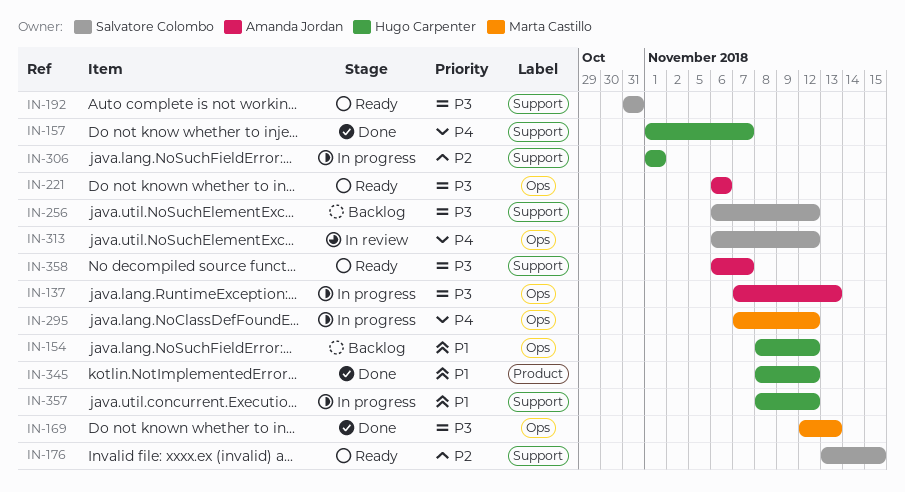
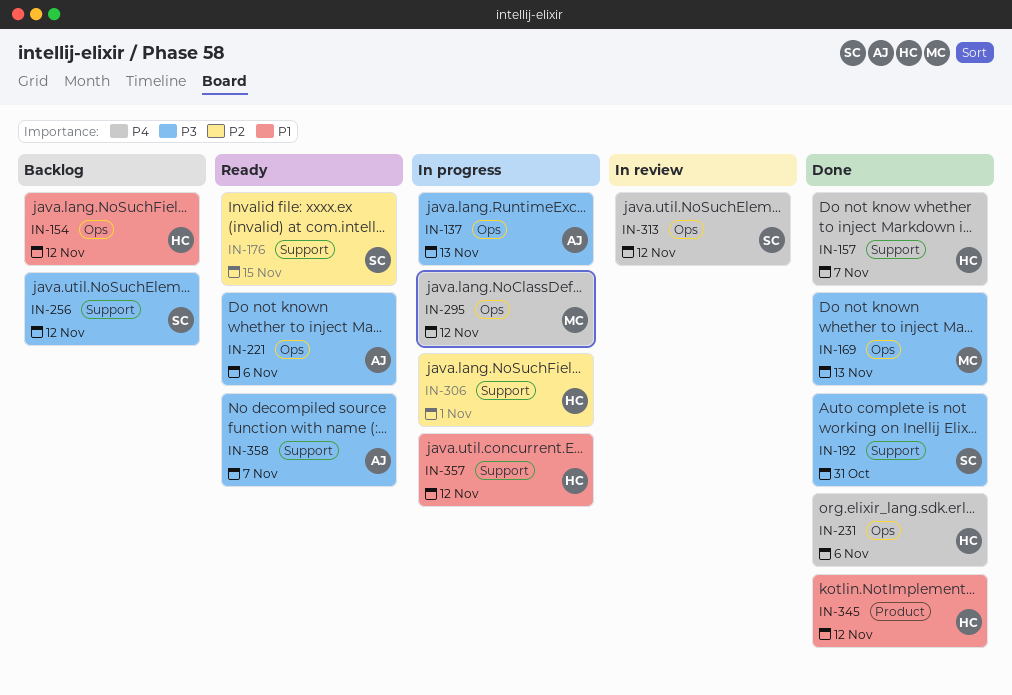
IN-192, status: Ready -> Done
IN-231: none -> present

